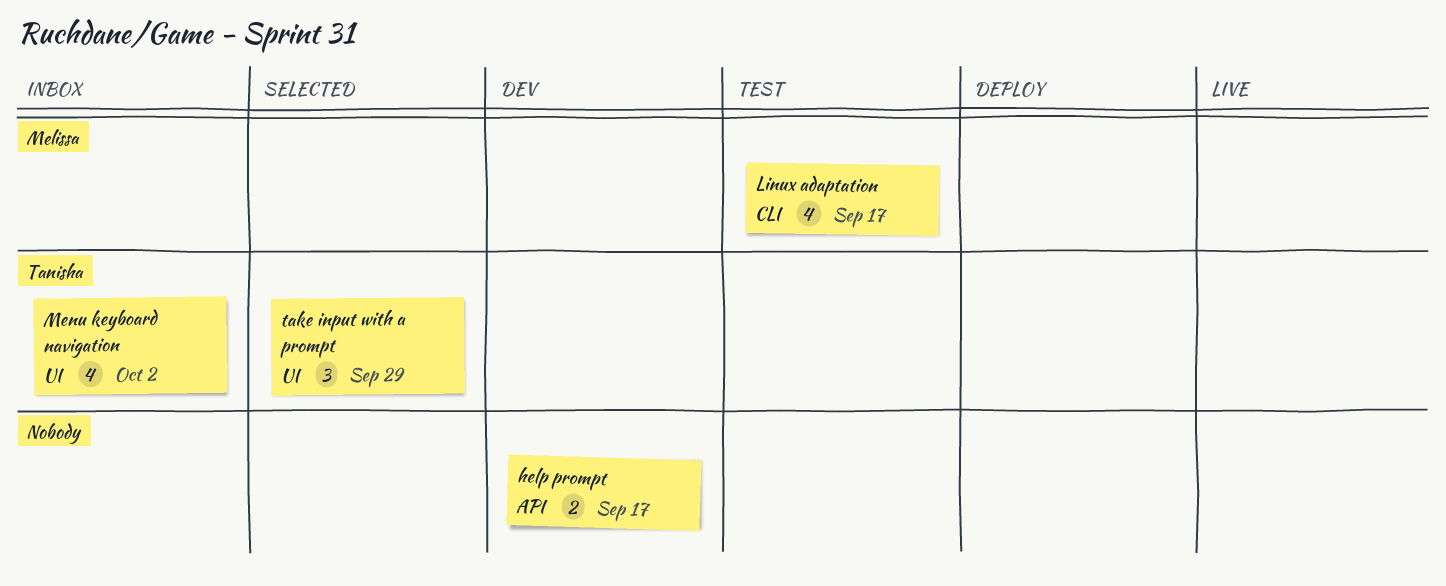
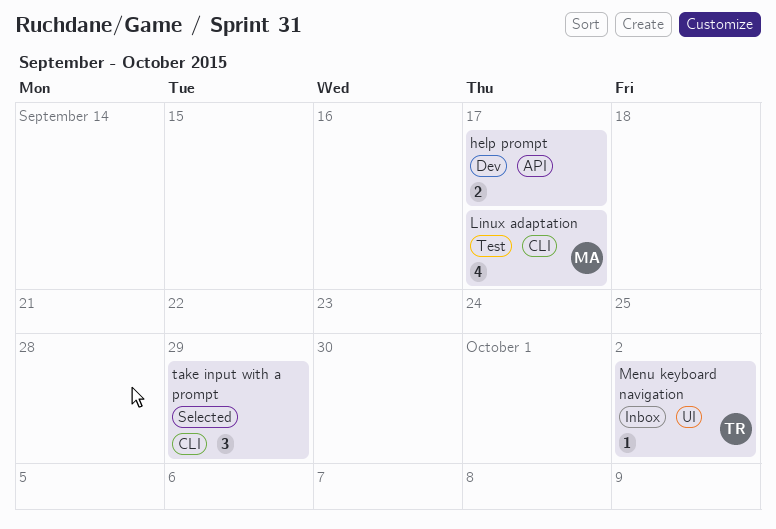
Menu keyboard navigation, estimate: 4 -> 1
take input with a prompt, owner: Tanisha -> none
take input with a prompt, label: UI -> CLI

